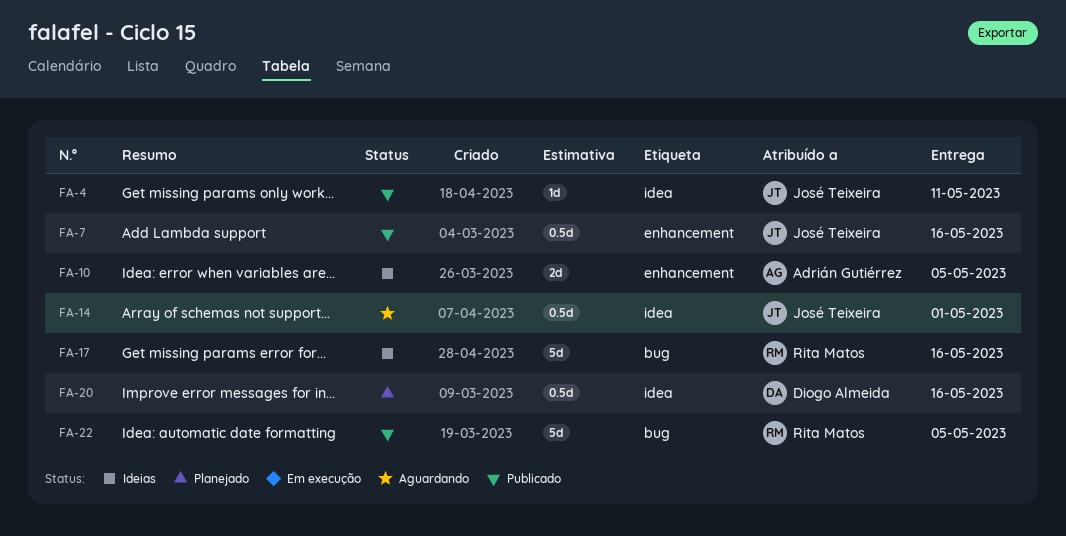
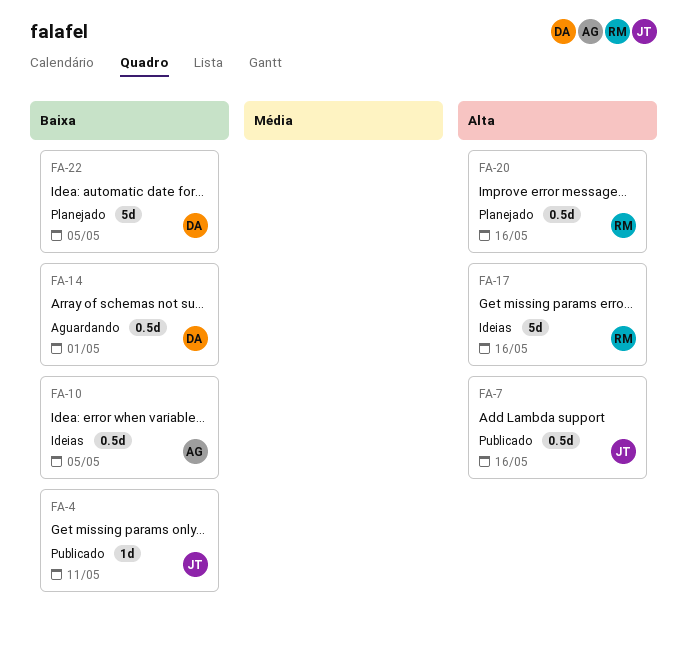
FA-10, estimate: 2d -> 0.5d
FA-14, owner: José Teixeira -> Diogo Almeida
FA-20, owner: Diogo Almeida -> Rita Matos
FA-22, status: Publicado -> Planejado
FA-22, owner: Rita Matos -> Diogo Almeida

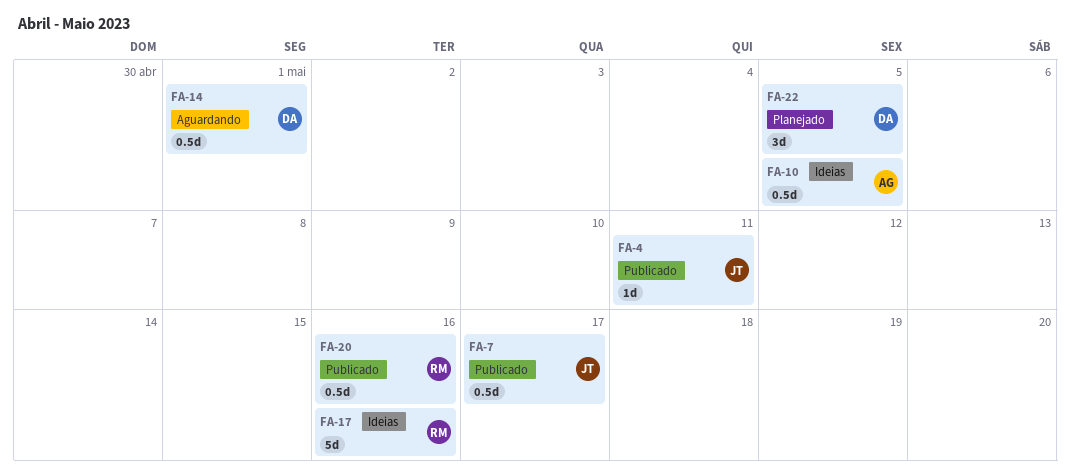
FA-7, due: May 16 -> May 17
FA-20, status: Planejado -> Publicado
FA-22, estimate: 5d -> 3d

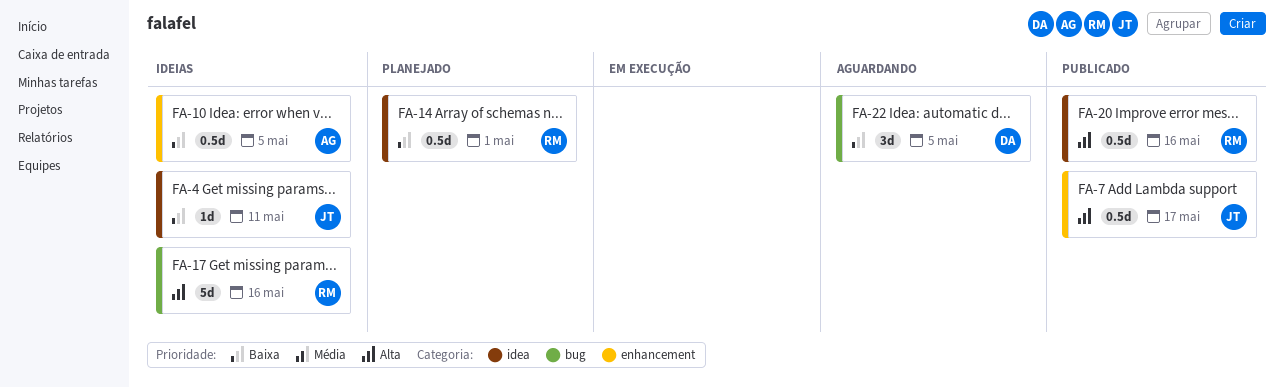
FA-4, status: Publicado -> Ideias
FA-14, status: Aguardando -> Planejado
FA-14, owner: DA -> RM
FA-22, status: Planejado -> Aguardando

